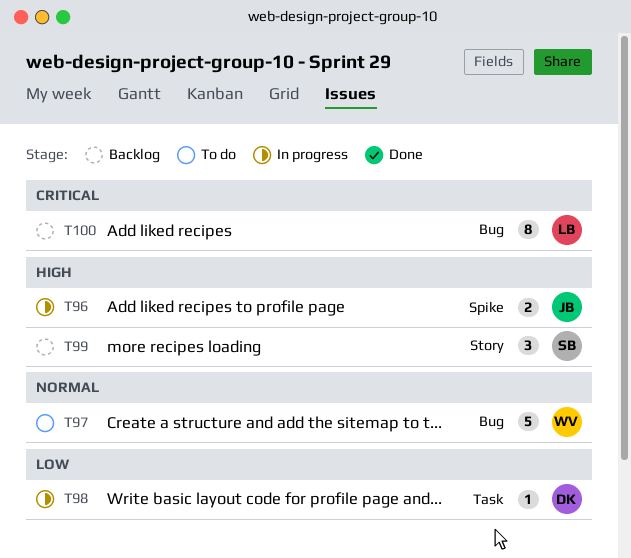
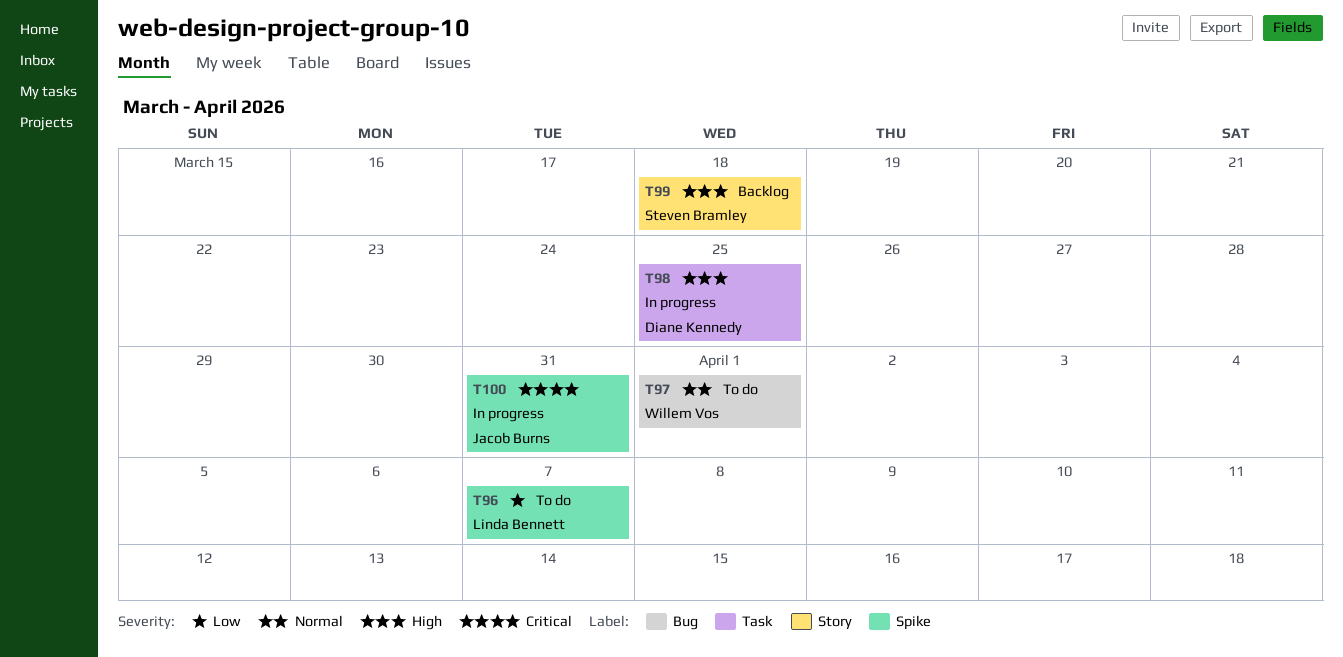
T96, status: In progress -> To do
T96, owner: Jacob Burns -> Linda Bennett
T96, priority: High -> Low
T98, priority: Low -> High
T100, status: Backlog -> In progress
T100, owner: Linda Bennett -> Jacob Burns
T100, label: Bug -> Spike

